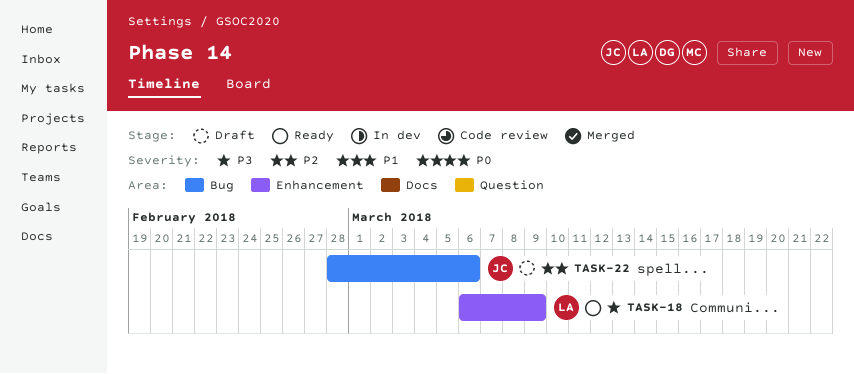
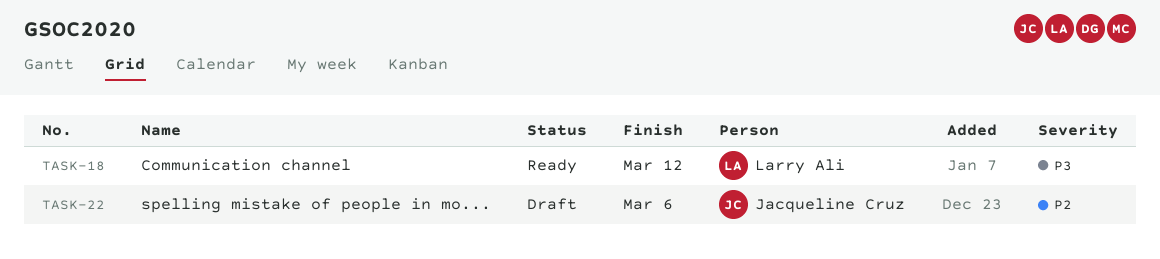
TASK-18, due: Mar 9 -> Mar 12

